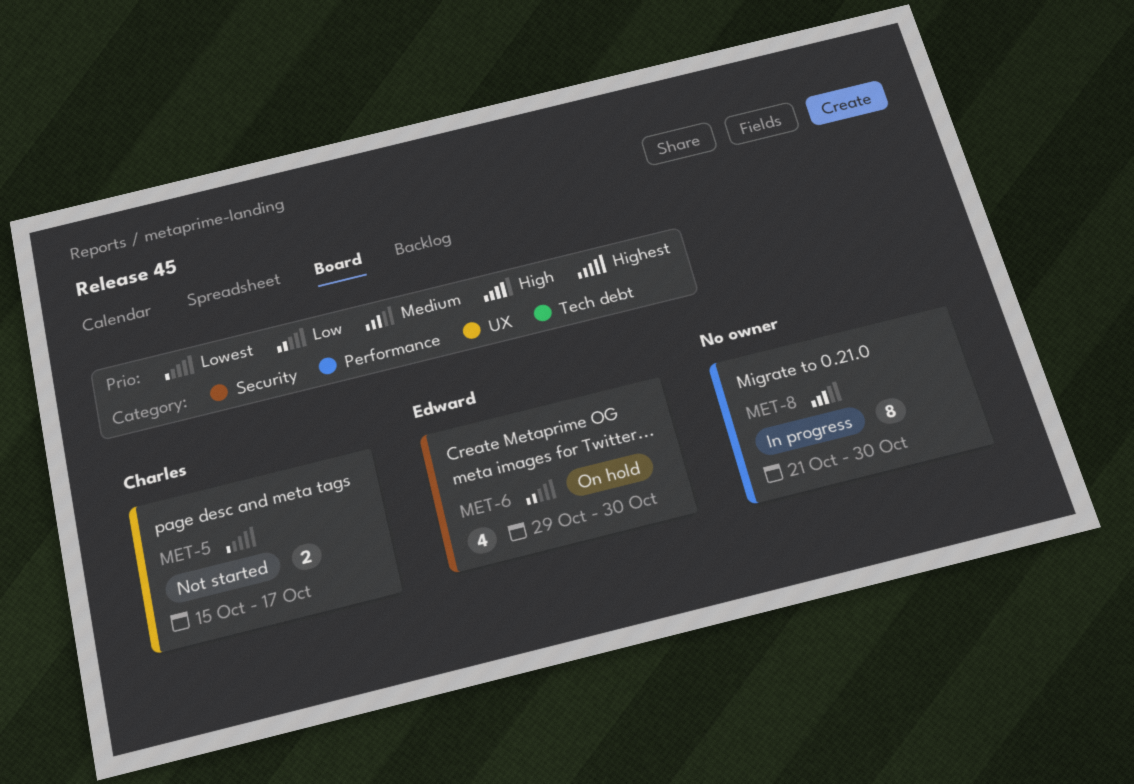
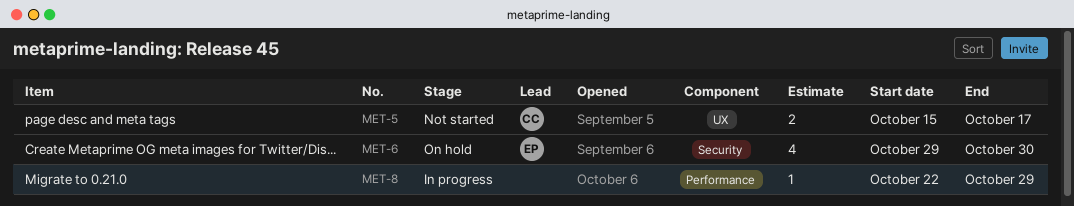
MET-8, estimate: 8 -> 1
MET-8, start: Oct 21 -> Oct 22
MET-8, due: Oct 30 -> Oct 29

